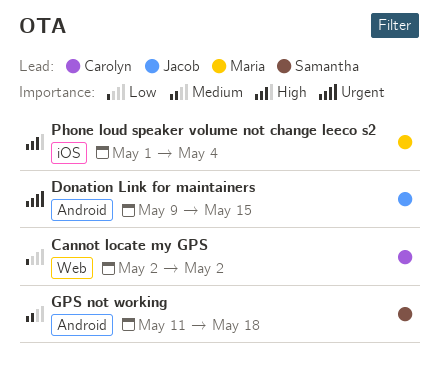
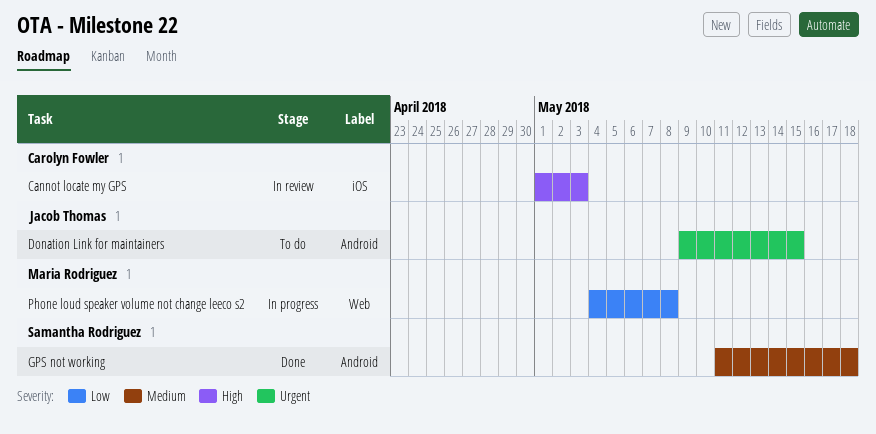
Cannot locate my GPS, priority: Low -> High
Cannot locate my GPS, label: Web -> iOS
Cannot locate my GPS, start: May 2 -> May 1
Cannot locate my GPS, due: May 2 -> May 3
Phone loud speaker volume not change leeco s2, priority: High -> Low
Phone loud speaker volume not change leeco s2, label: iOS -> Web
Phone loud speaker volume not change leeco s2, start: May 1 -> May 4
Phone loud speaker volume not change leeco s2, due: May 4 -> May 8

